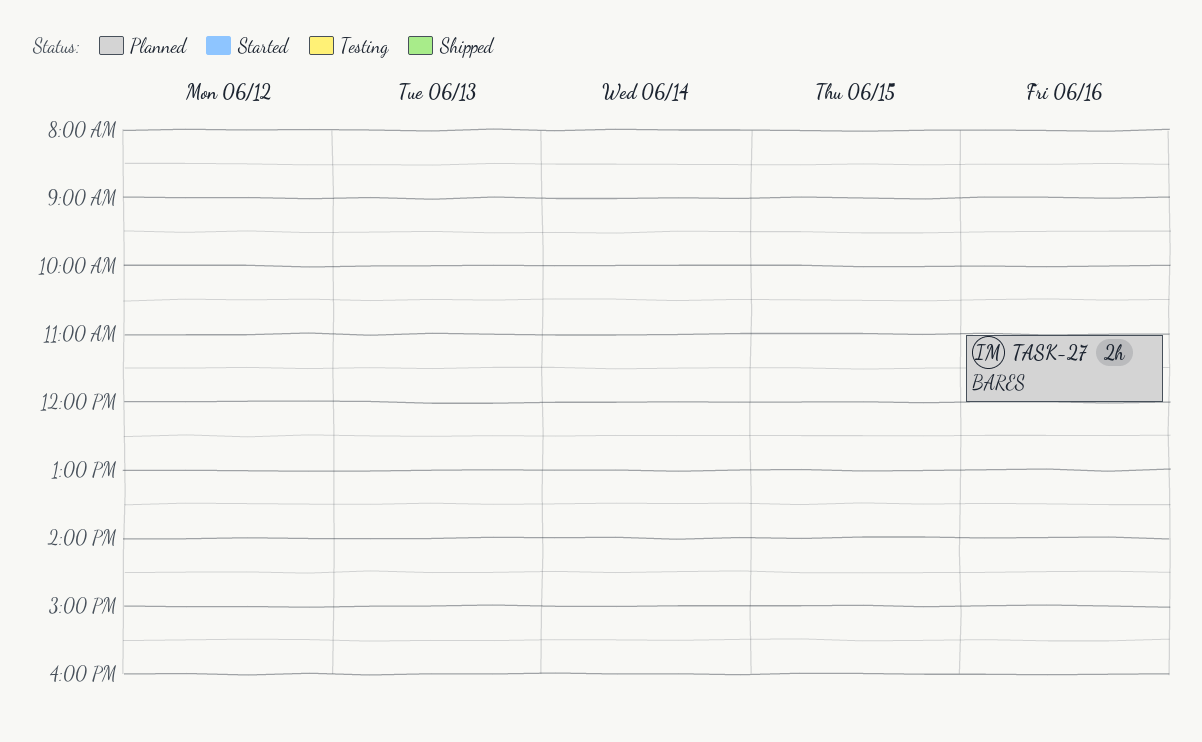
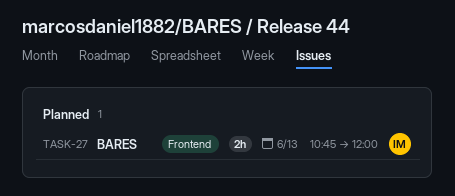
TASK-27, day: Jun 16 -> Jun 13
TASK-27, begins: 11:00 -> 10:45

